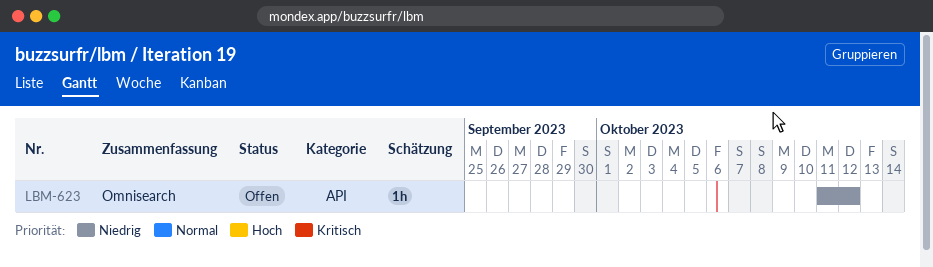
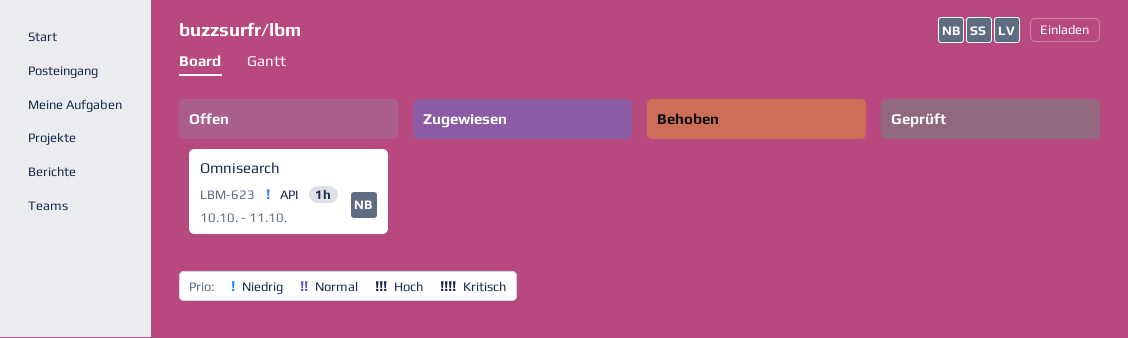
LBM-623, start: Oct 11 -> Oct 10
LBM-623, due: Oct 12 -> Oct 11

